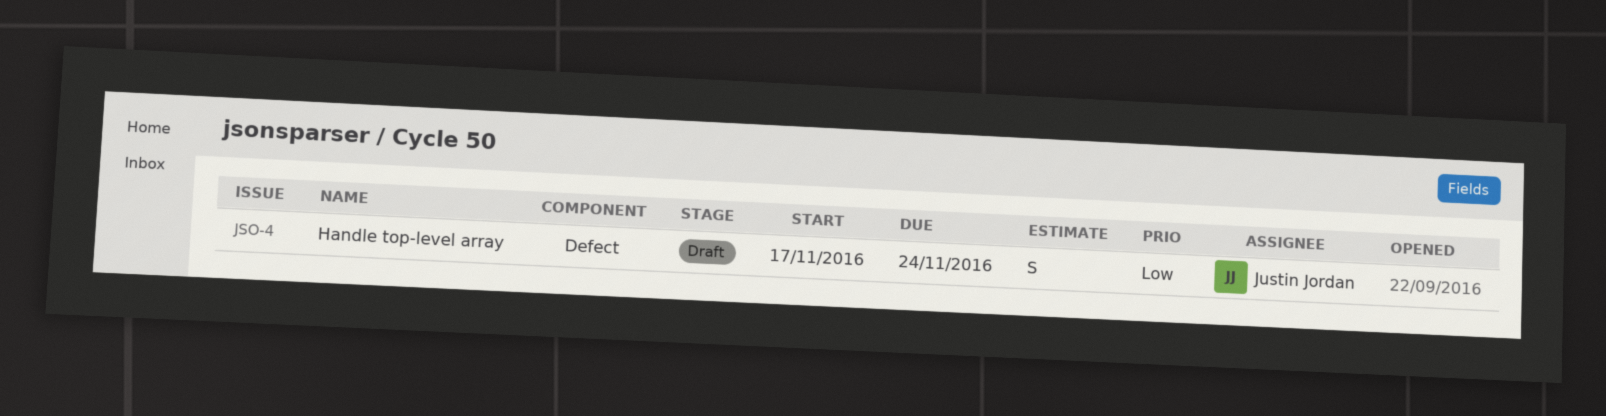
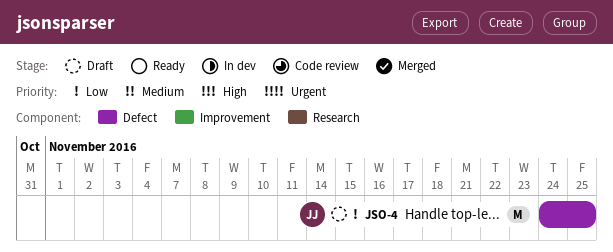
JSO-4, estimate: S -> M
JSO-4, start: Nov 17 -> Nov 24
JSO-4, due: Nov 24 -> Nov 25

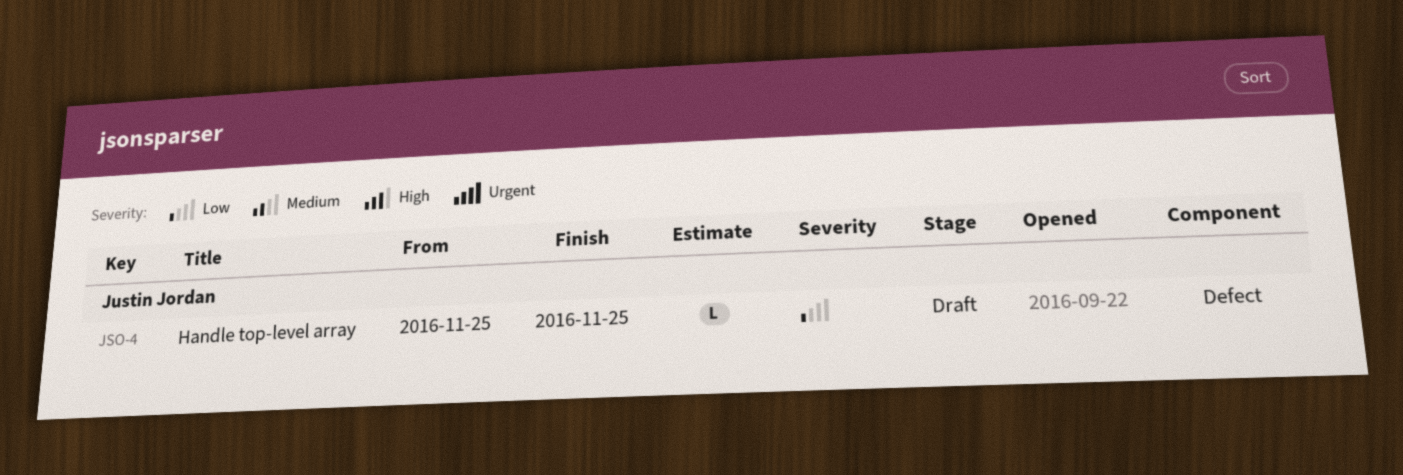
JSO-4, estimate: M -> L
JSO-4, start: Nov 24 -> Nov 25

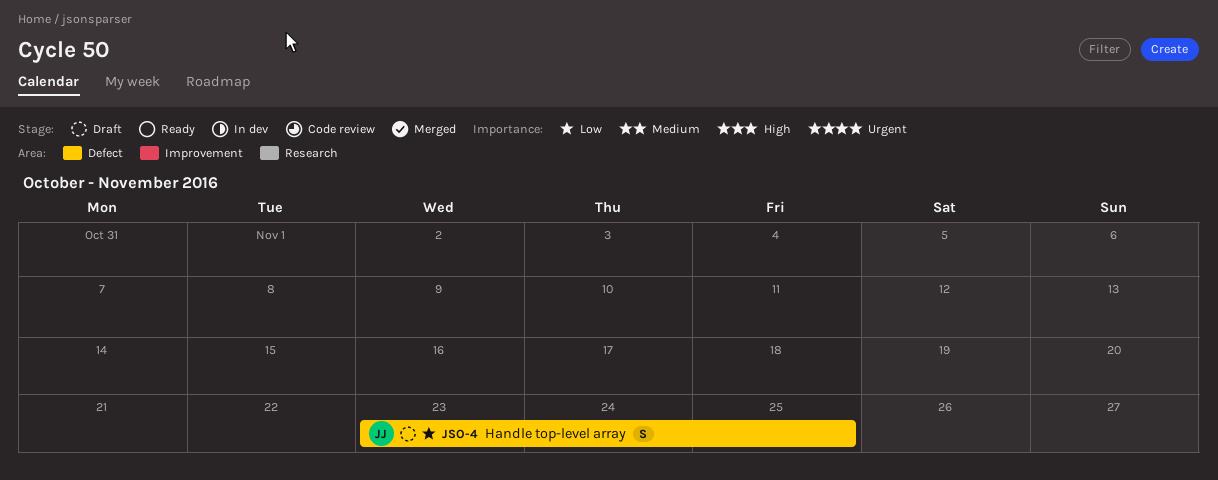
JSO-4, estimate: L -> S
JSO-4, start: Nov 25 -> Nov 23

